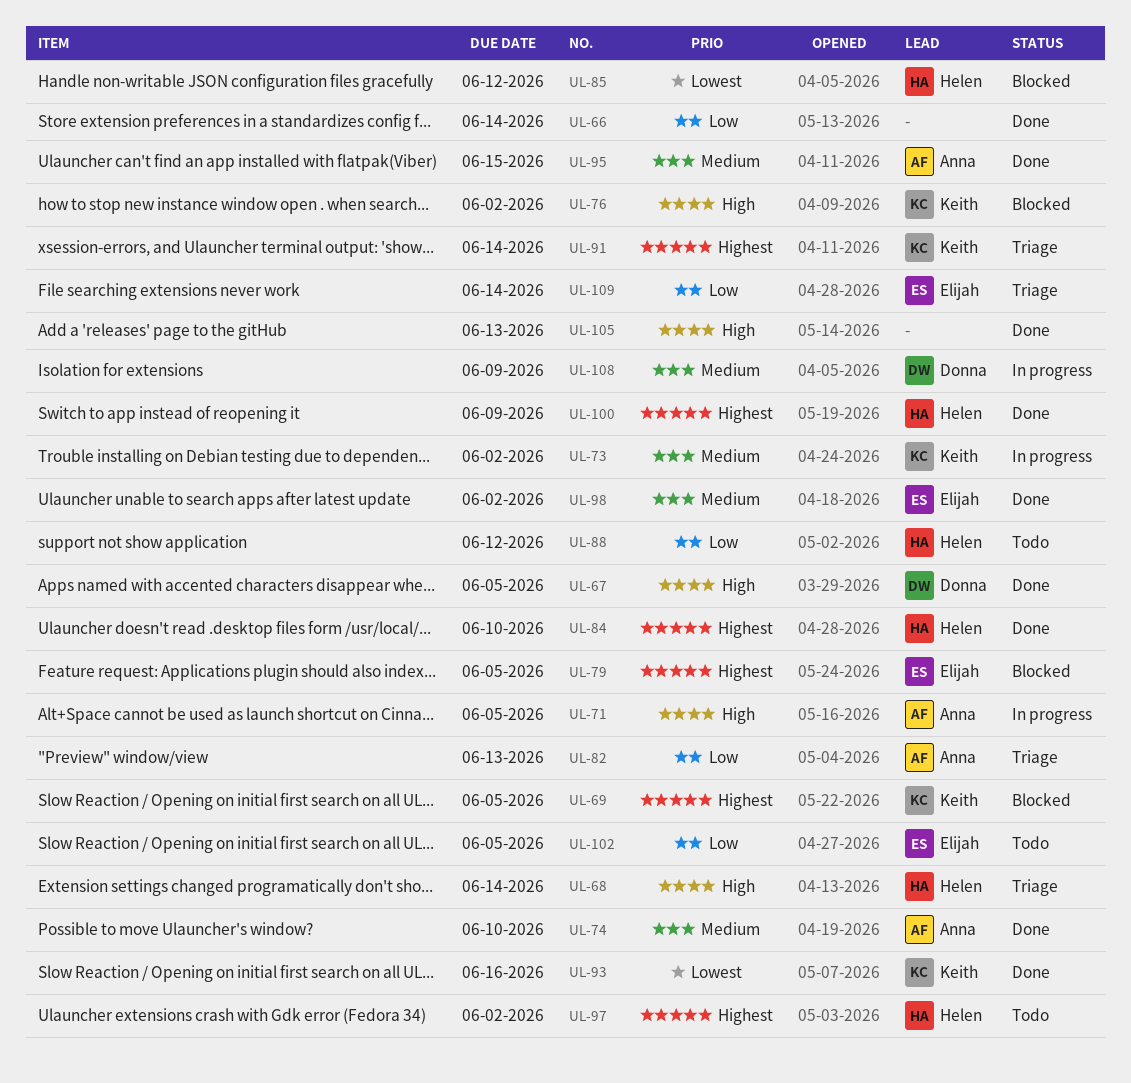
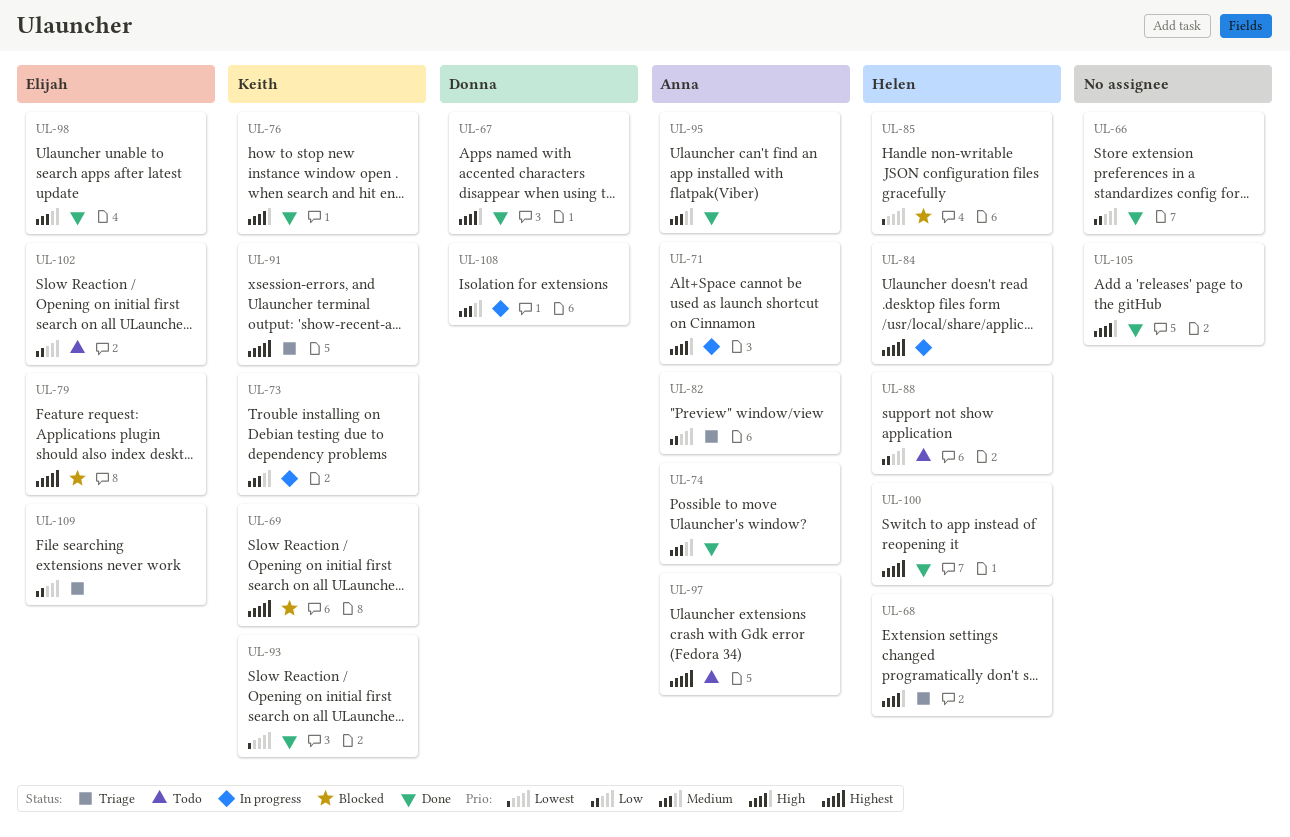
UL-76, status: Blocked -> Done
UL-84, status: Done -> In progress
UL-97, owner: Helen -> Anna

